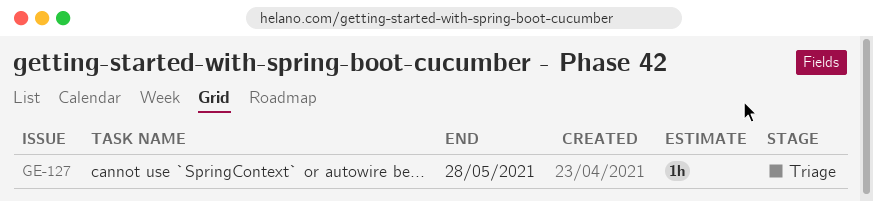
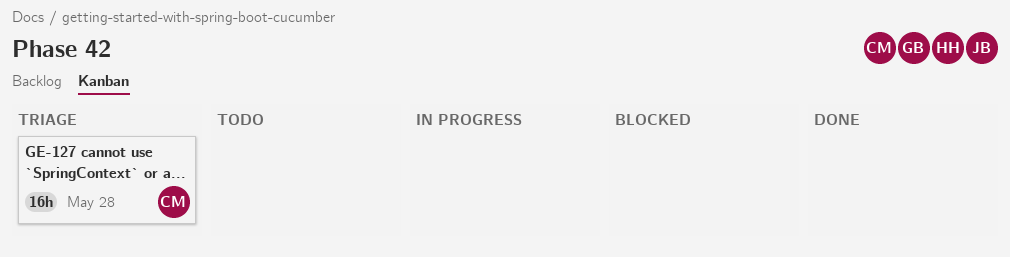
GE-127, estimate: 1h -> 16h

